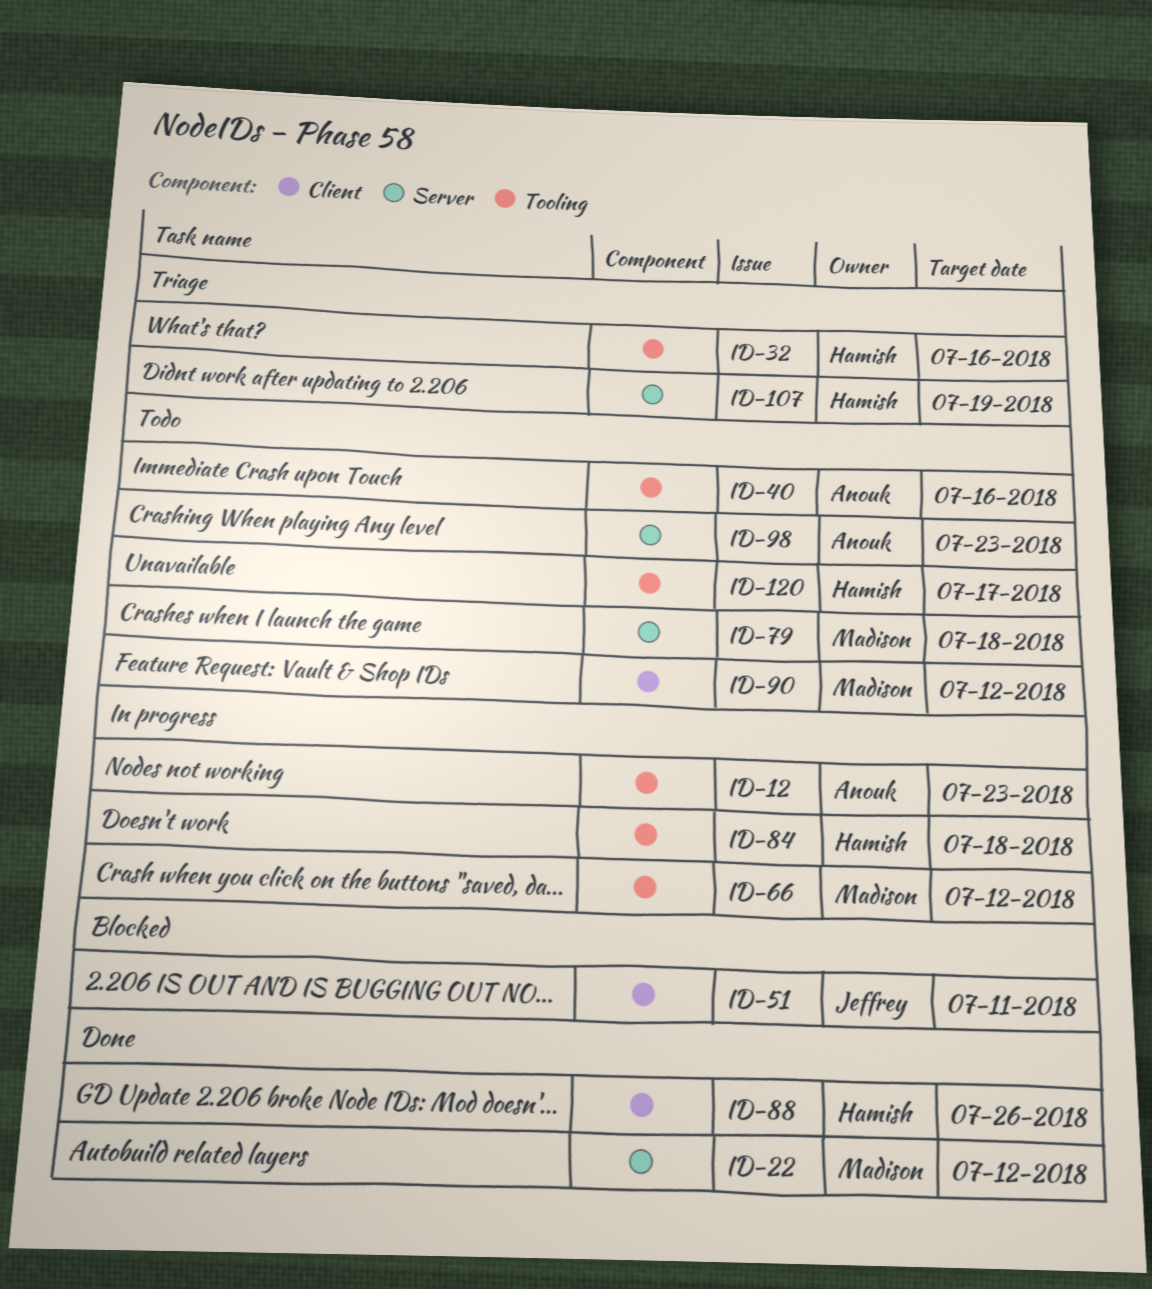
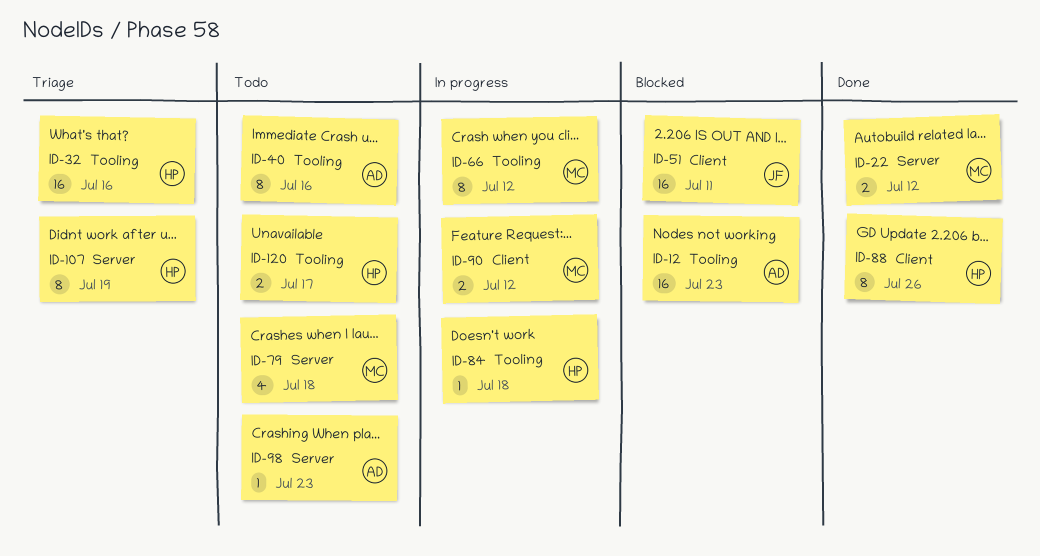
ID-12, status: In progress -> Blocked
ID-90, status: Todo -> In progress

